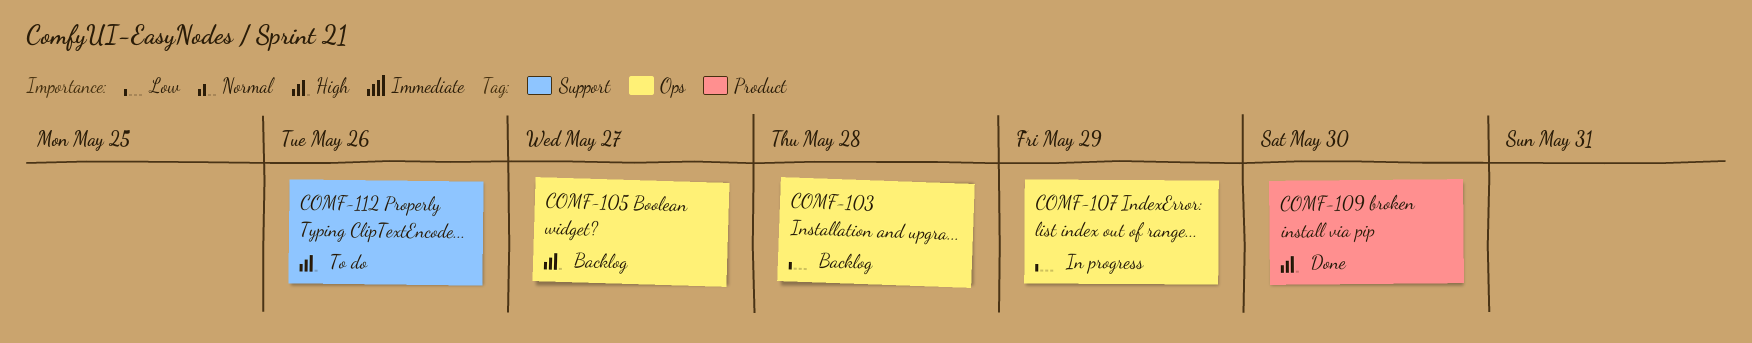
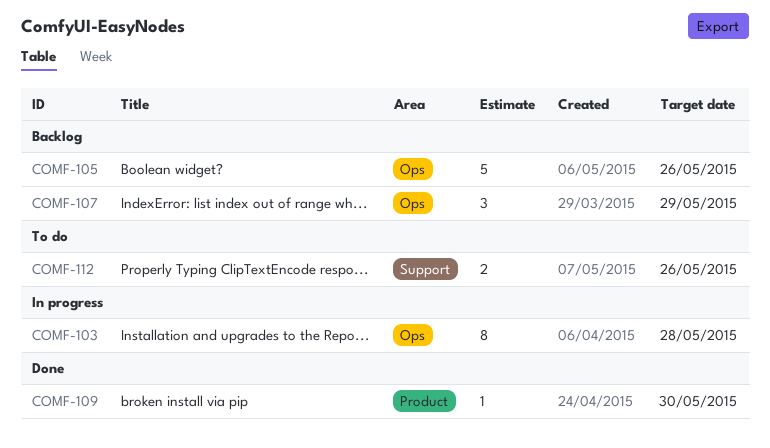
COMF-103, status: Backlog -> In progress
COMF-105, due: May 27 -> May 26
COMF-107, status: In progress -> Backlog

